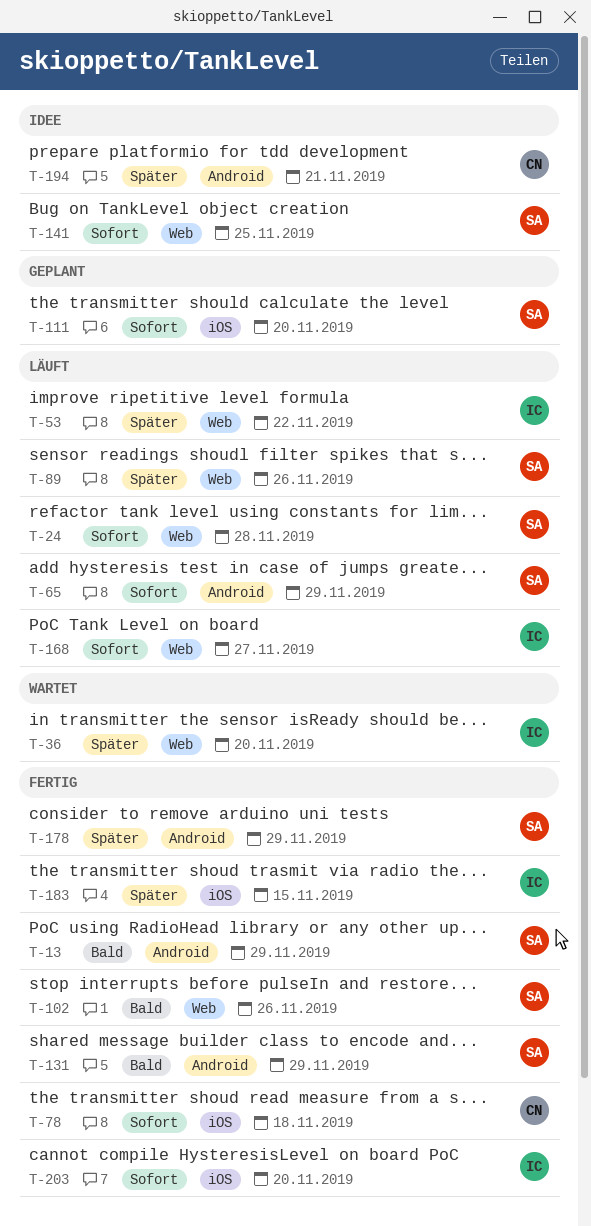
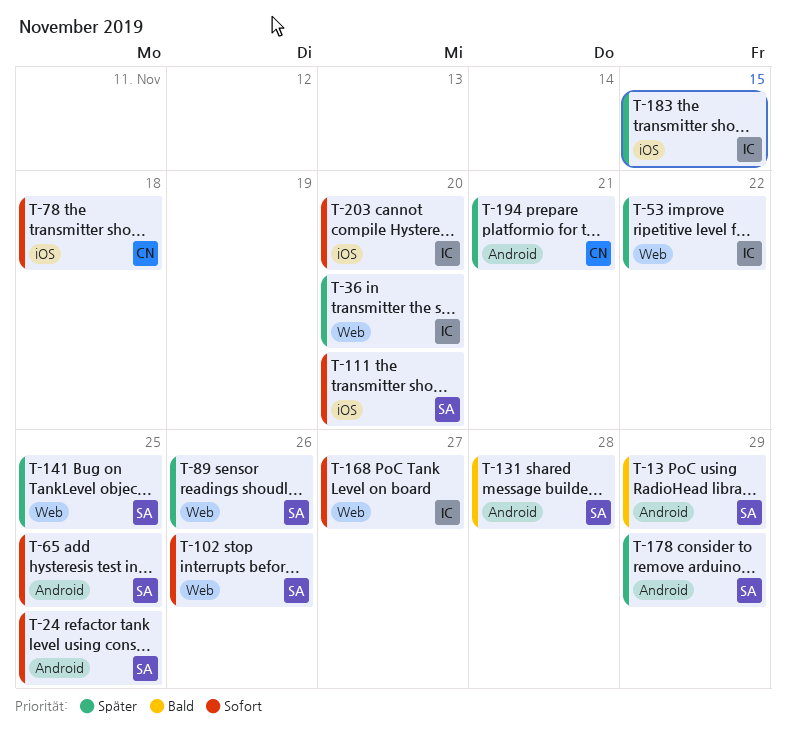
T-24, label: Web -> Android
T-24, due: Nov 28 -> Nov 25
T-65, due: Nov 29 -> Nov 25
T-102, priority: Bald -> Sofort
T-131, due: Nov 29 -> Nov 28
T-141, priority: Sofort -> Später

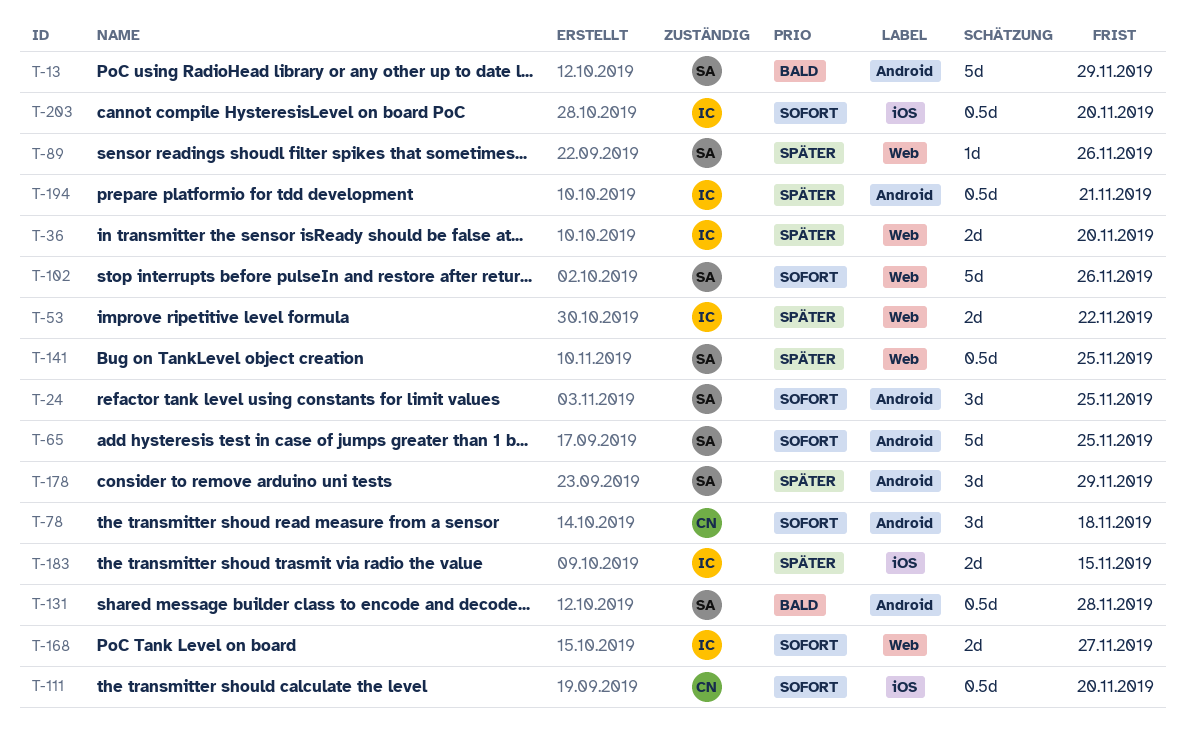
T-78, label: iOS -> Android
T-111, owner: SA -> CN
T-194, owner: CN -> IC

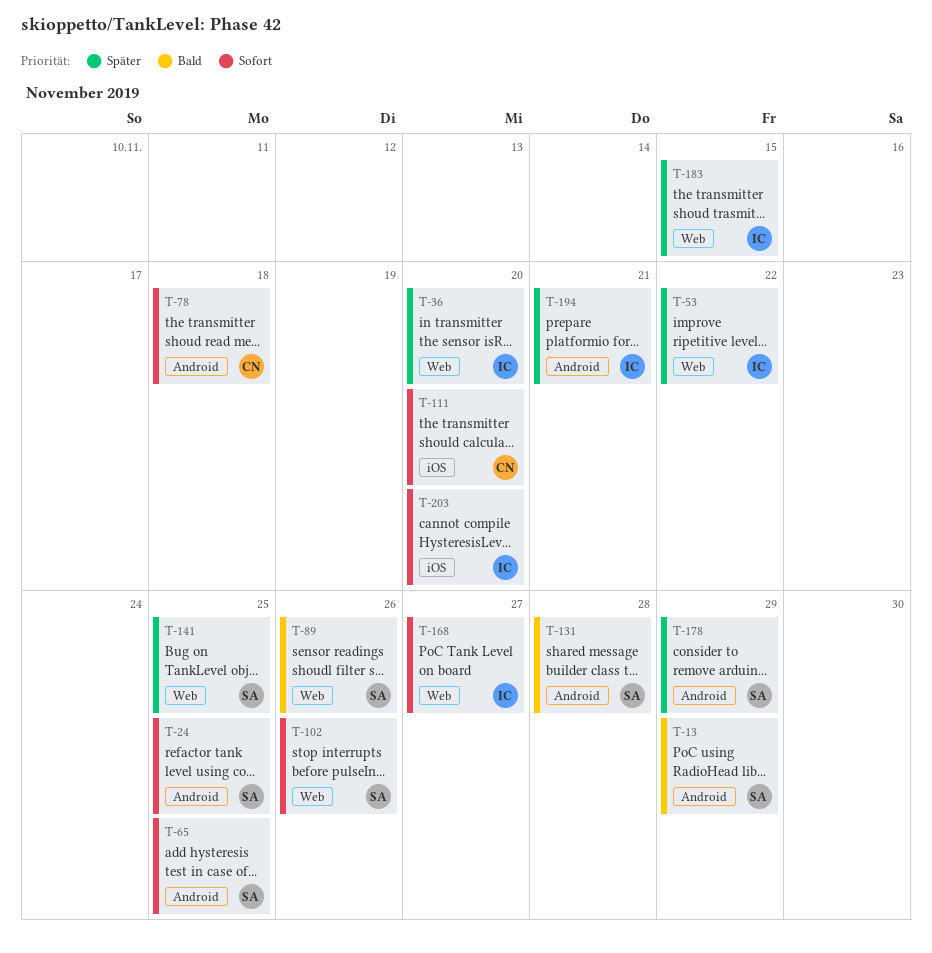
T-89, priority: Später -> Bald
T-183, label: iOS -> Web

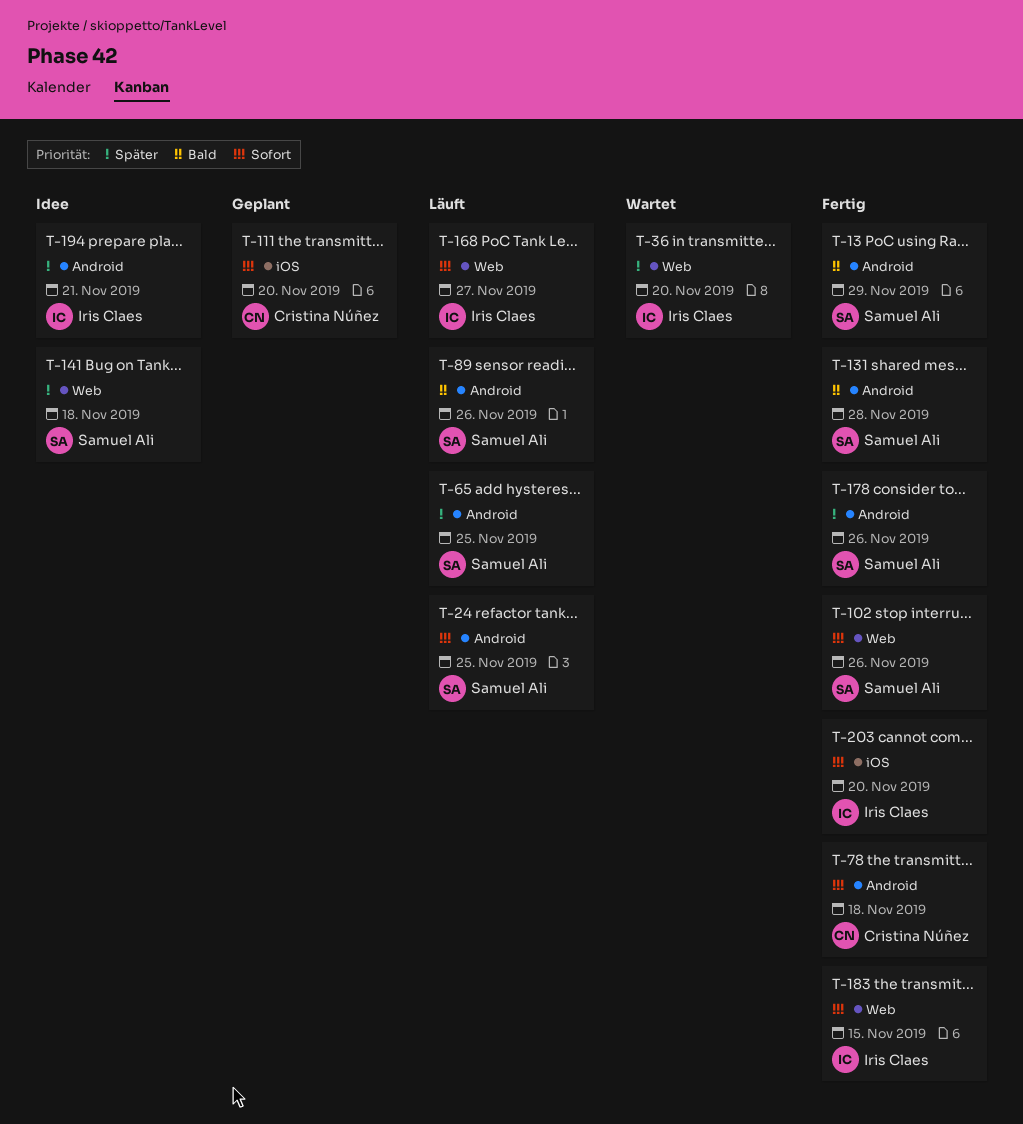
T-53: present -> none
T-65, priority: Sofort -> Später
T-89, label: Web -> Android
T-141, due: Nov 25 -> Nov 18
T-178, due: Nov 29 -> Nov 26
T-183, priority: Später -> Sofort

